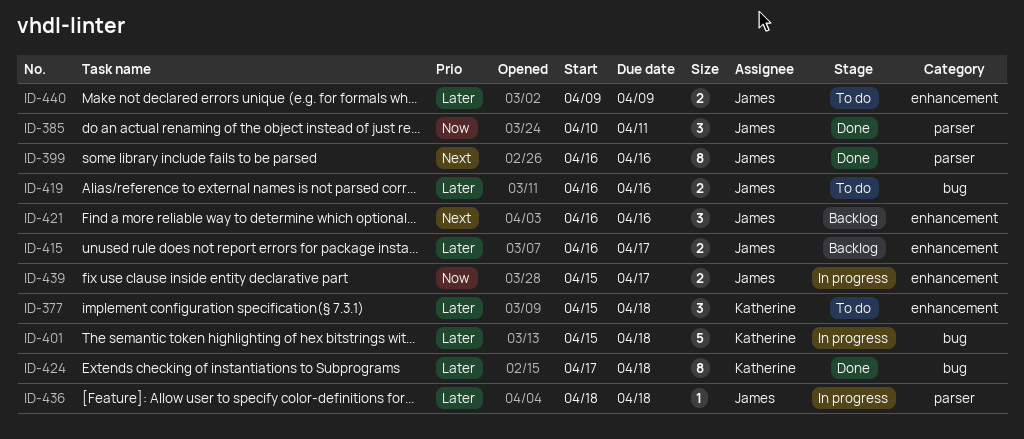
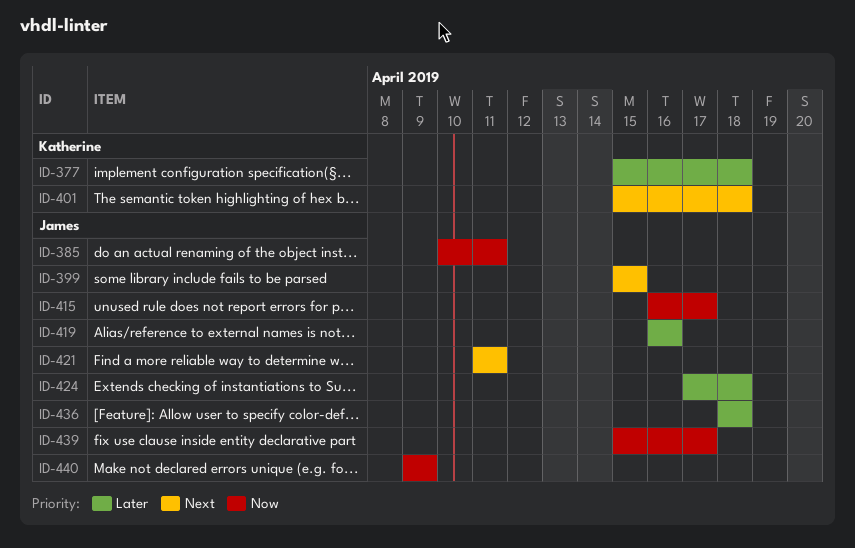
ID-399, start: Apr 16 -> Apr 15
ID-399, due: Apr 16 -> Apr 15
ID-401, priority: Later -> Next
ID-415, priority: Later -> Now
ID-421, start: Apr 16 -> Apr 11
ID-421, due: Apr 16 -> Apr 11
ID-424, owner: Katherine -> James
ID-440, priority: Later -> Now

